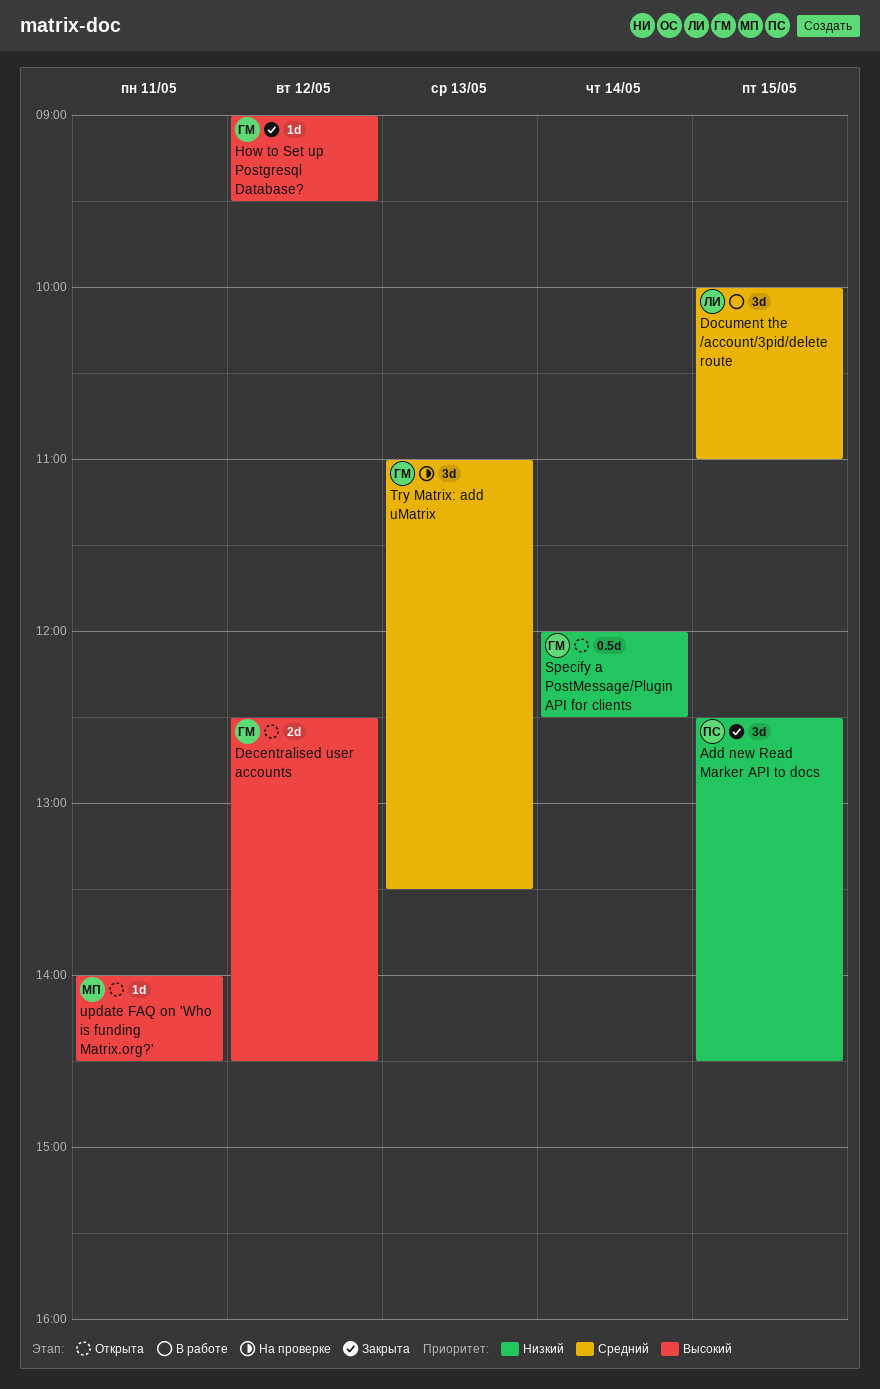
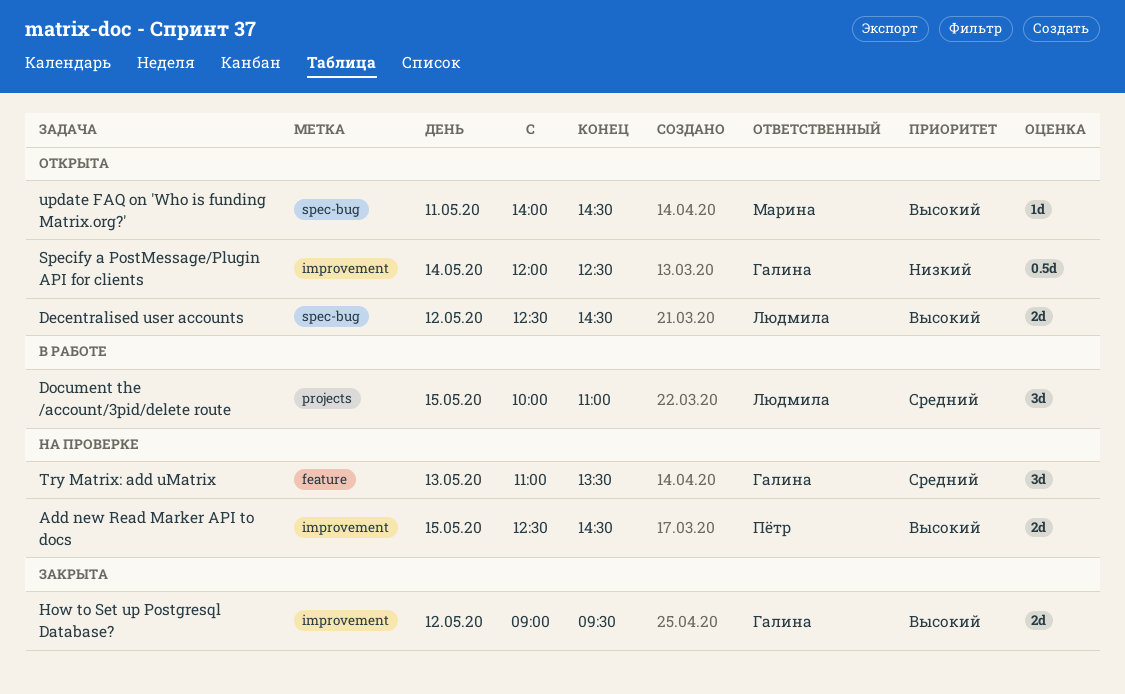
Add new Read Marker API to docs, status: Закрыта -> На проверке
Add new Read Marker API to docs, priority: Низкий -> Высокий
Add new Read Marker API to docs, estimate: 3d -> 2d
Decentralised user accounts, owner: Галина -> Людмила
How to Set up Postgresql Database?, estimate: 1d -> 2d

